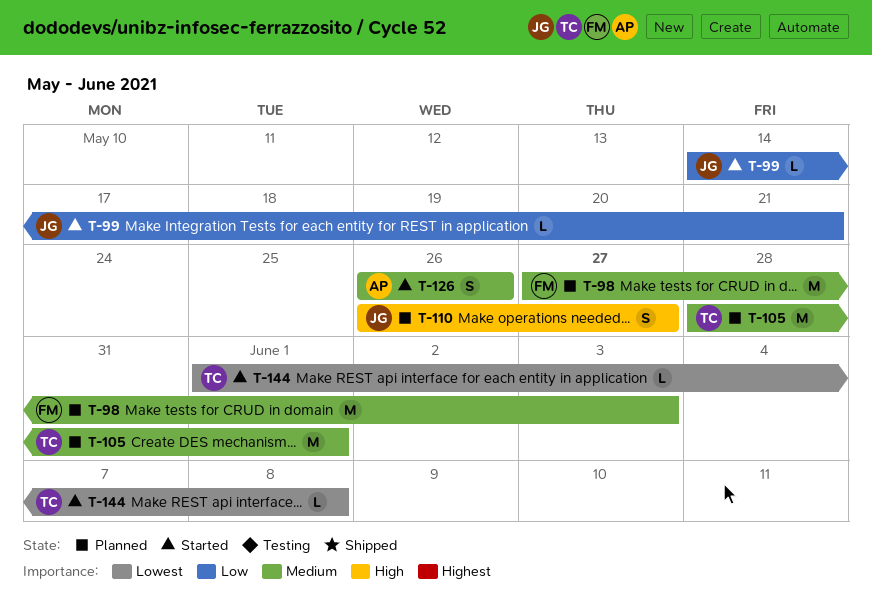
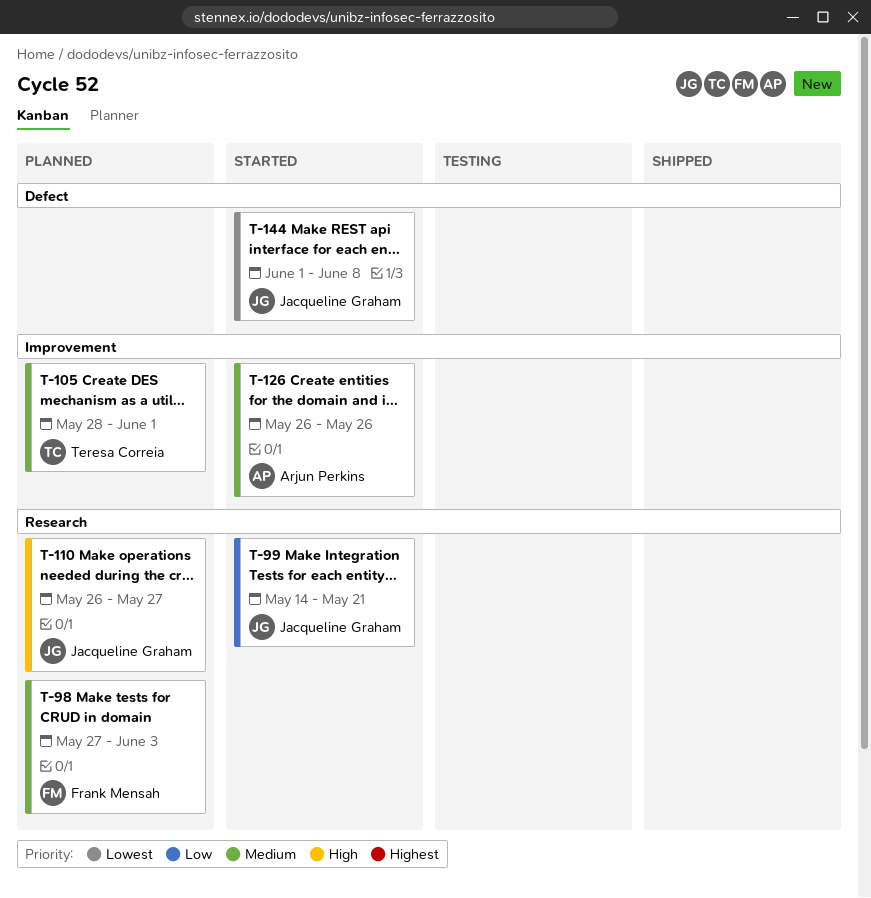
T-144, owner: Teresa Correia -> Jacqueline Graham

